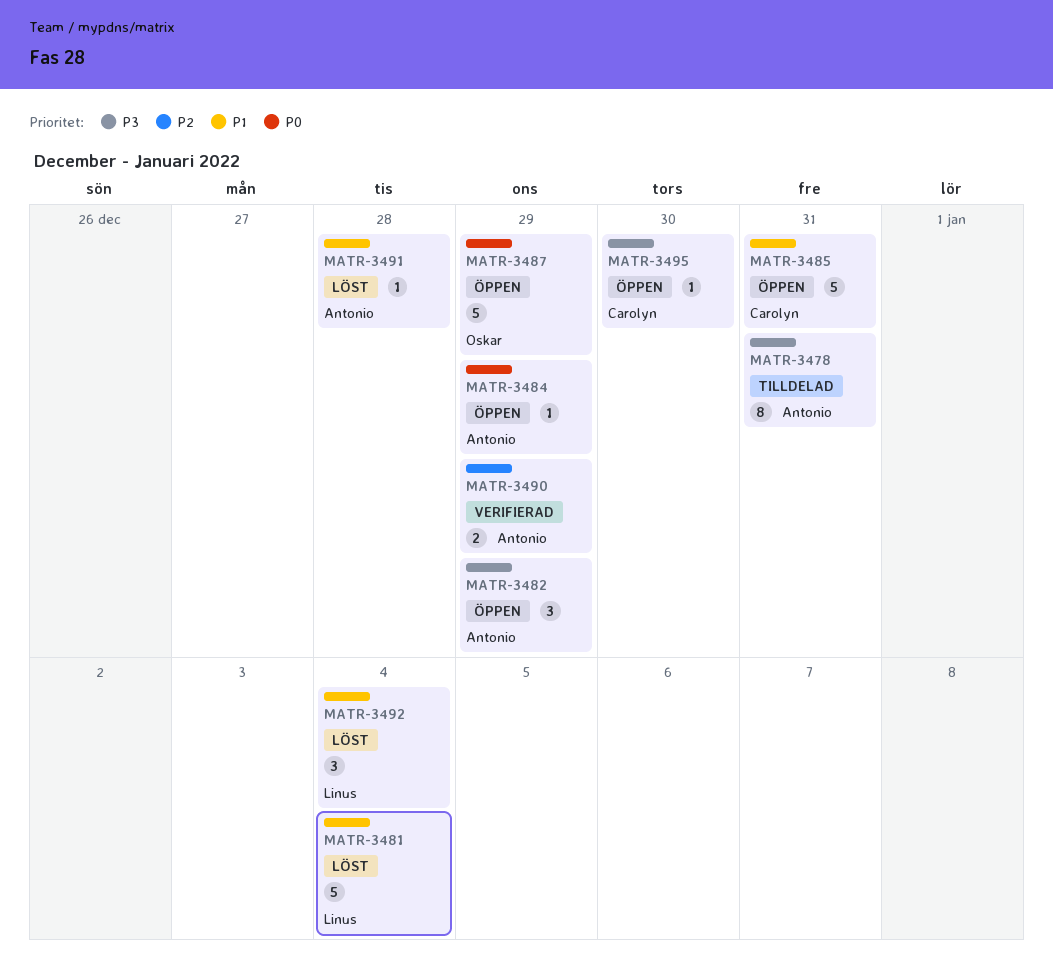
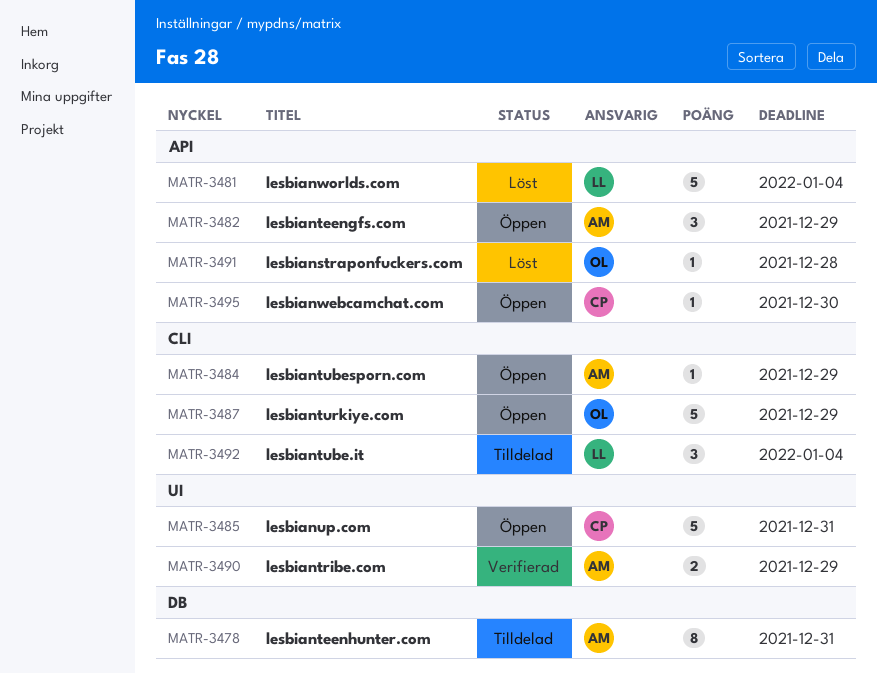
MATR-3491, owner: Antonio -> Oskar
MATR-3492, status: Löst -> Tilldelad

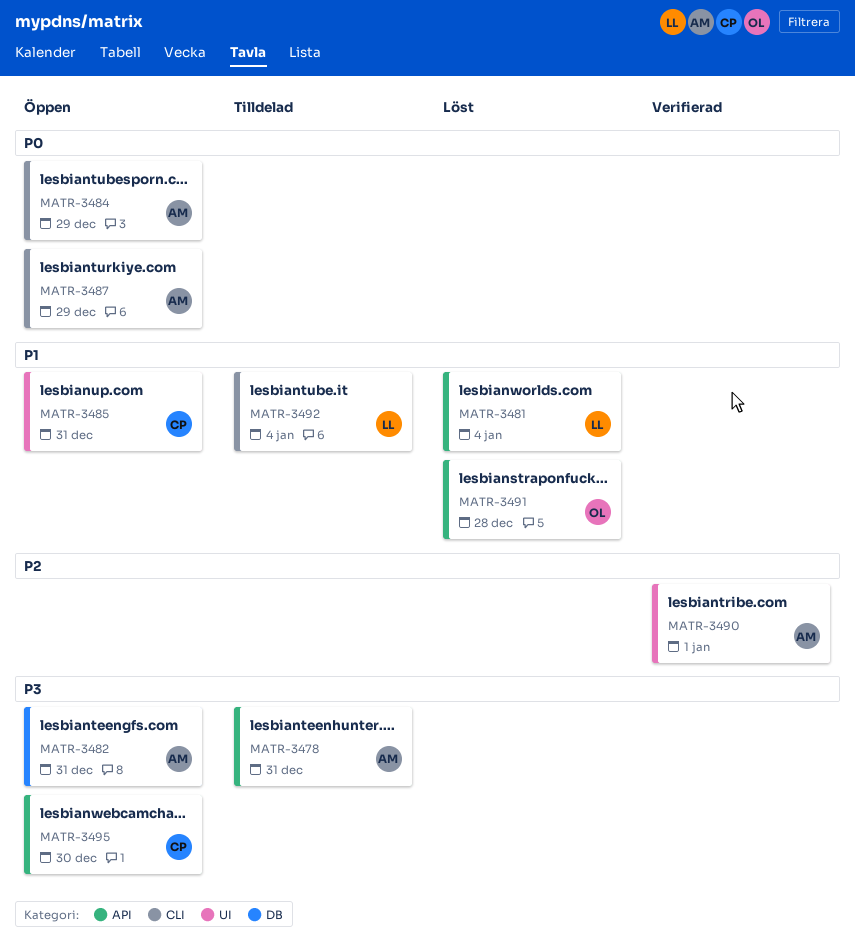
MATR-3478, label: DB -> API
MATR-3482, label: API -> DB
MATR-3482, due: Dec 29 -> Dec 31
MATR-3487, owner: OL -> AM
MATR-3490, due: Dec 29 -> Jan 1

